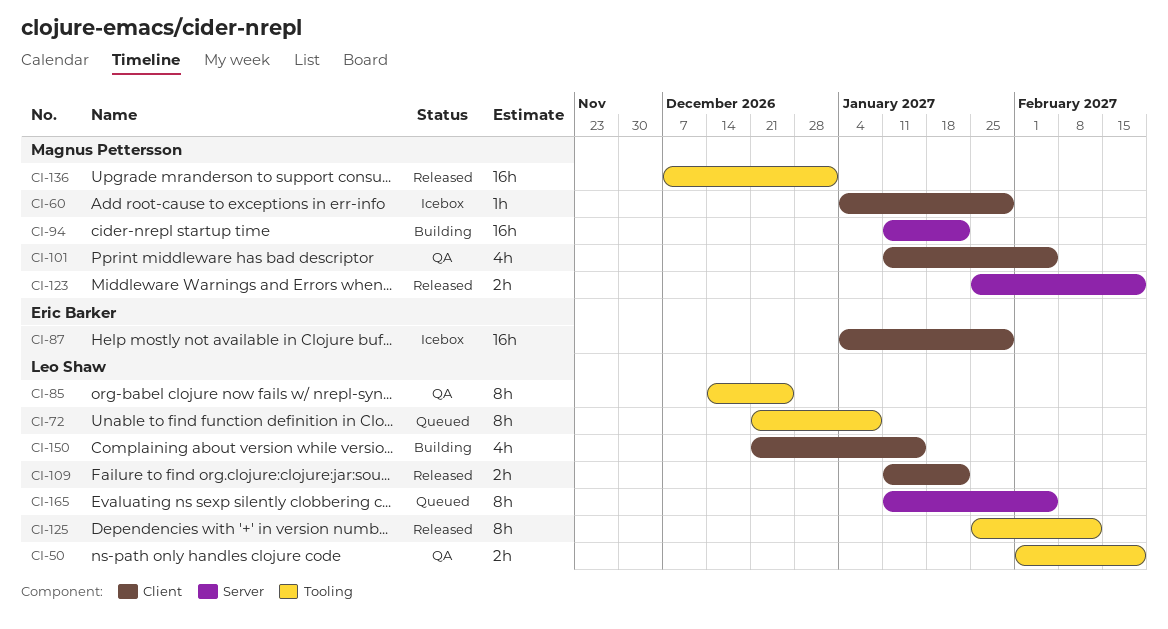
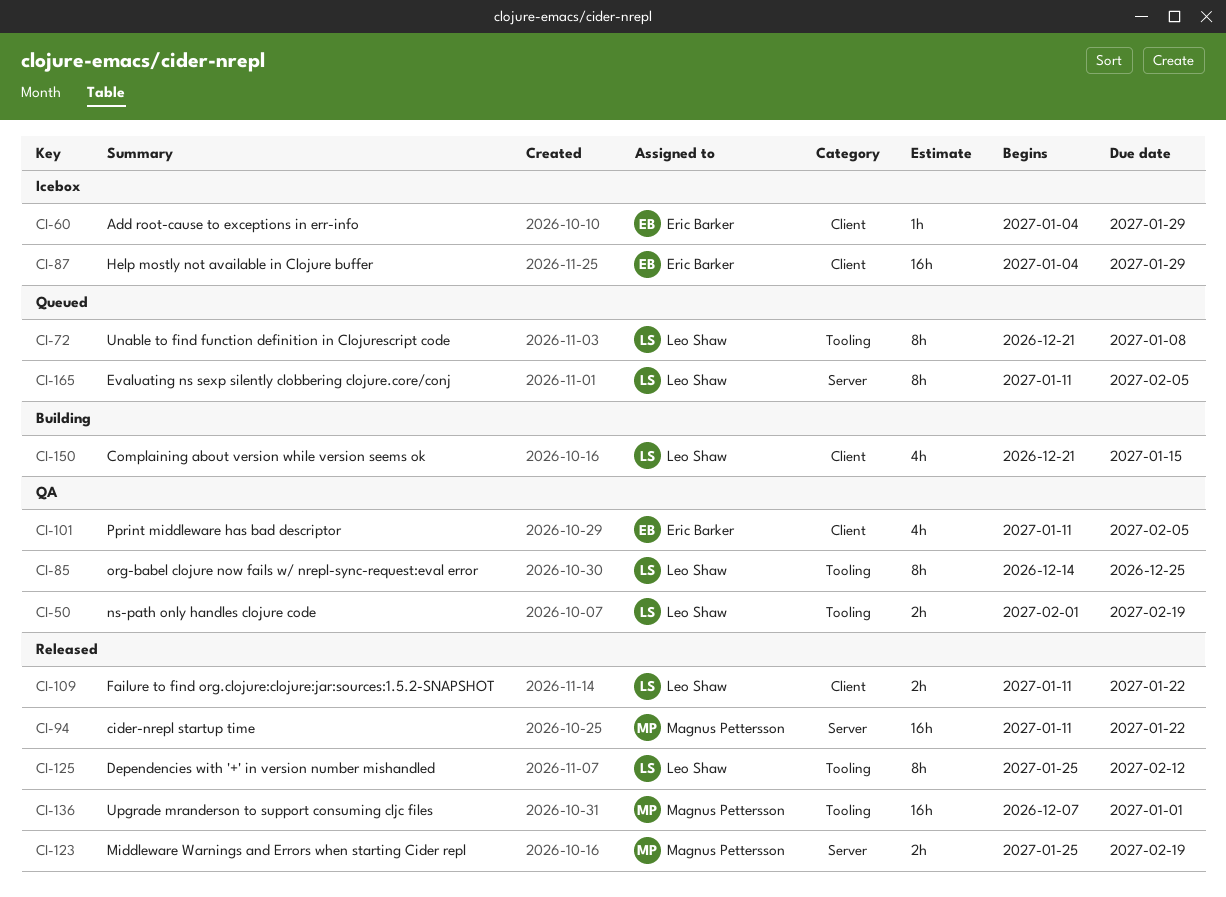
CI-60, owner: Magnus Pettersson -> Eric Barker
CI-94, status: Building -> Released
CI-101, owner: Magnus Pettersson -> Eric Barker

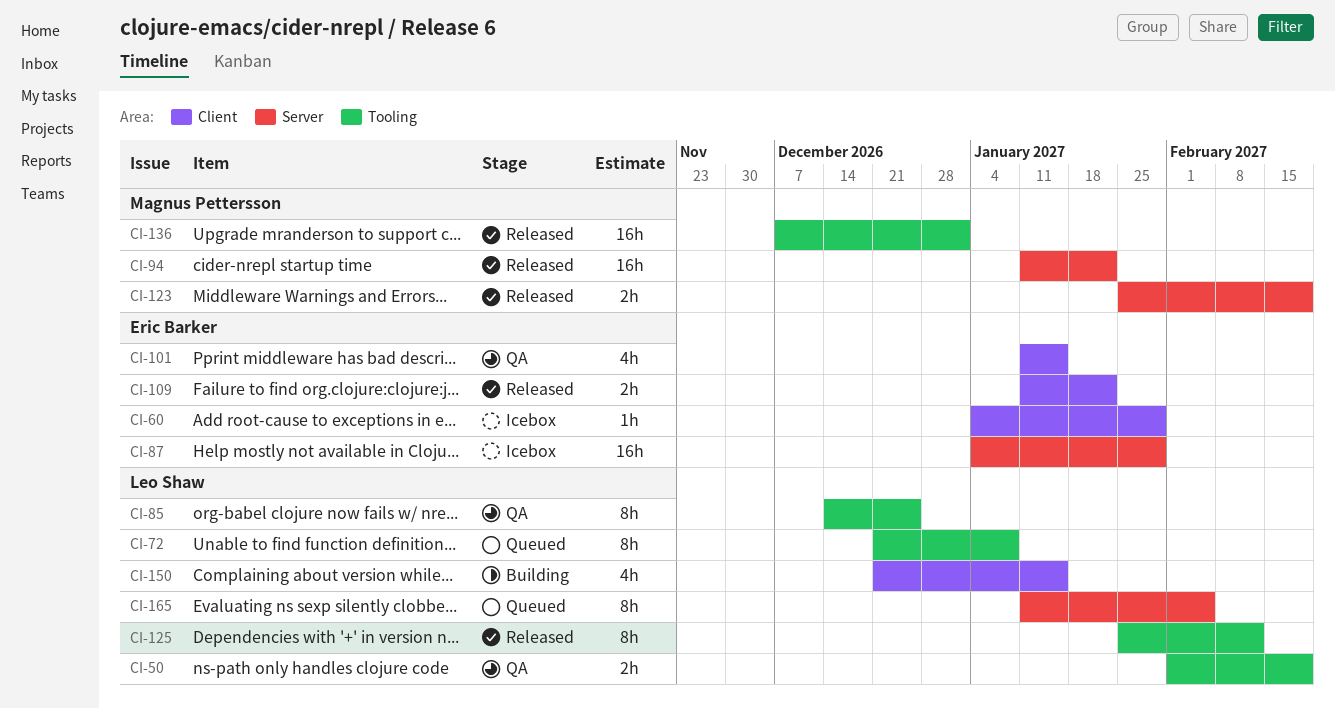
CI-87, label: Client -> Server
CI-101, due: Feb 5 -> Jan 15
CI-109, owner: Leo Shaw -> Eric Barker

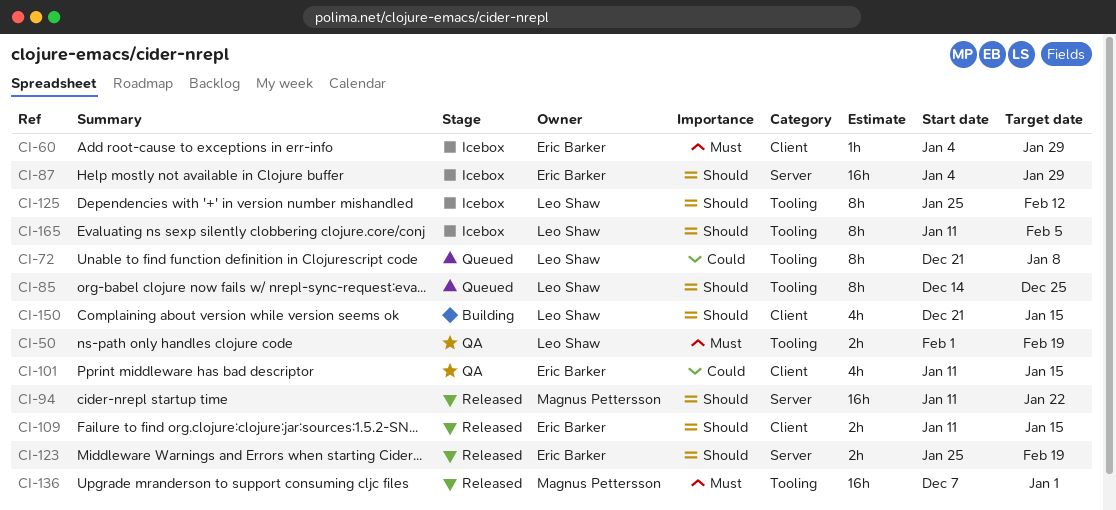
CI-85, status: QA -> Queued
CI-109, due: Jan 22 -> Jan 15
CI-123, owner: Magnus Pettersson -> Eric Barker
CI-125, status: Released -> Icebox
CI-165, status: Queued -> Icebox
CI-165, label: Server -> Tooling

